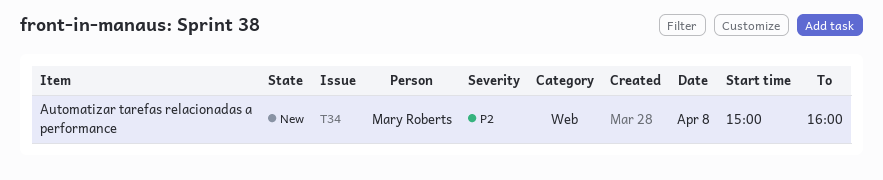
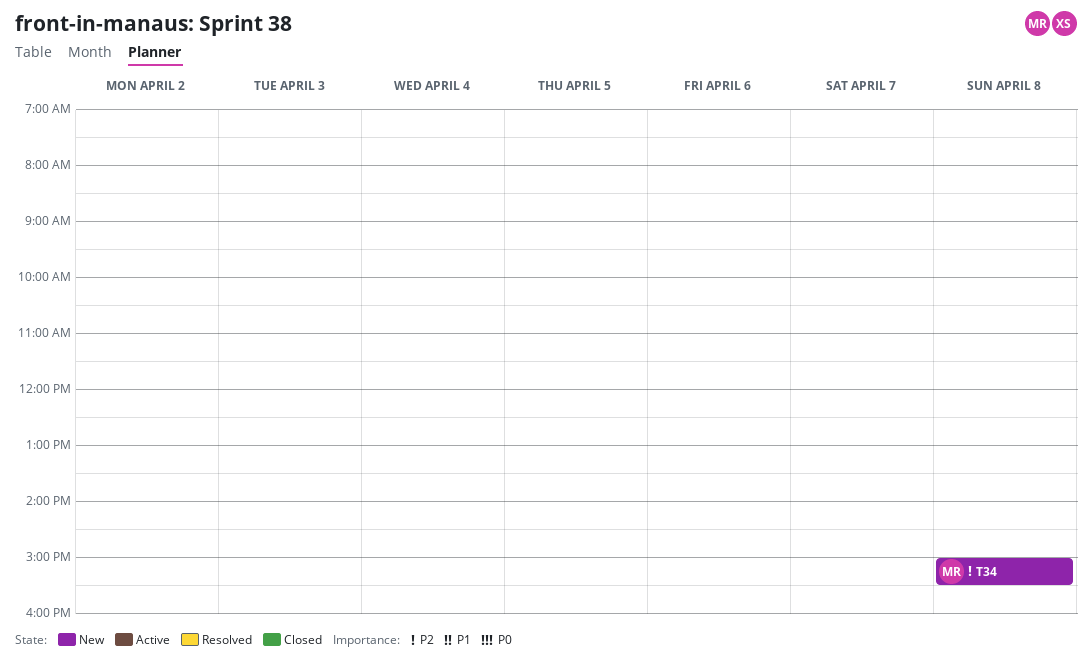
T34, ends: 16:00 -> 15:30

